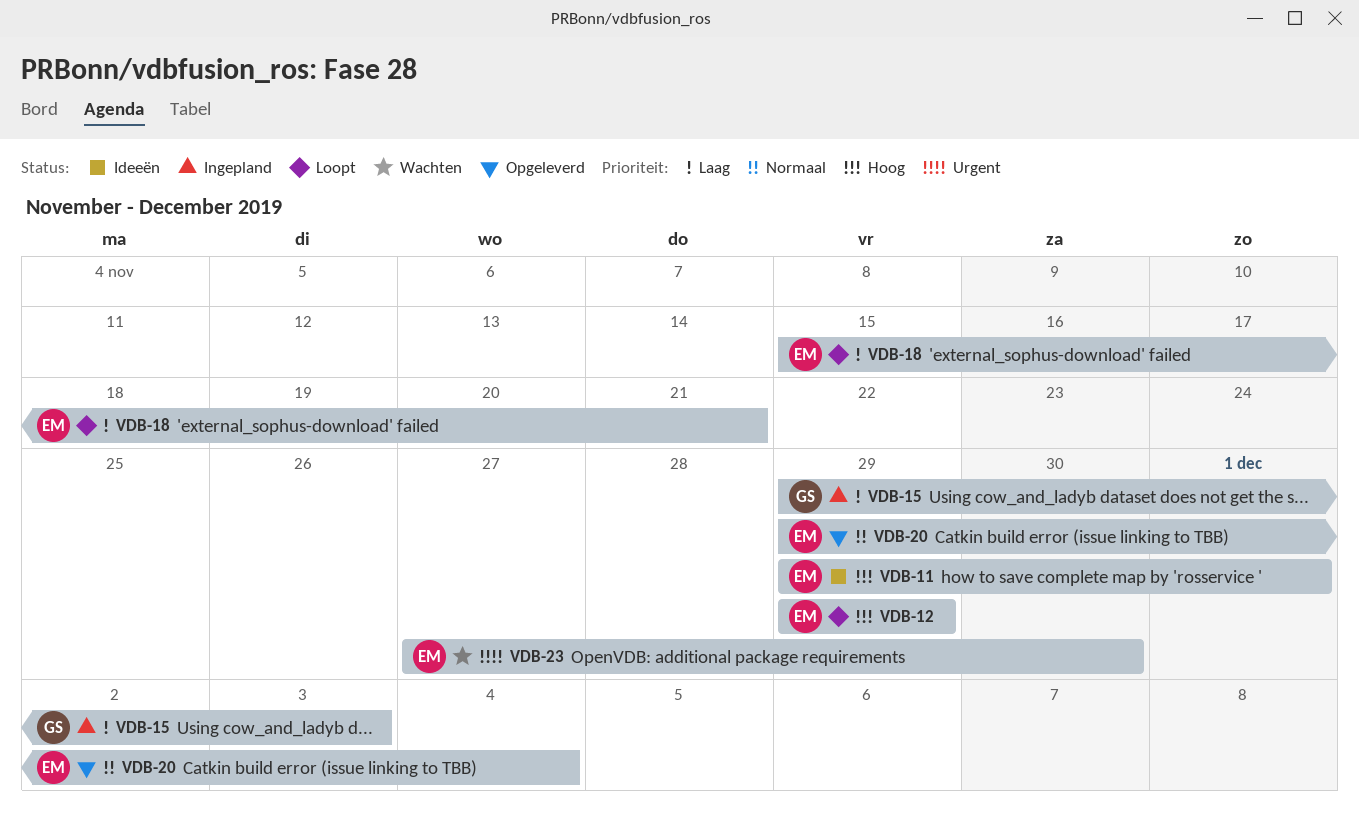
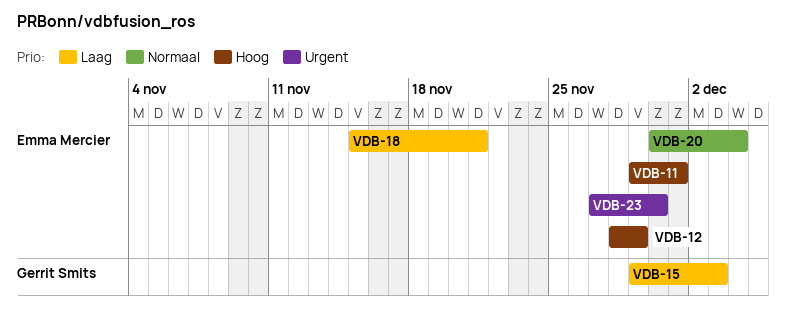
VDB-12, start: Nov 29 -> Nov 28
VDB-20, start: Nov 29 -> Nov 30

